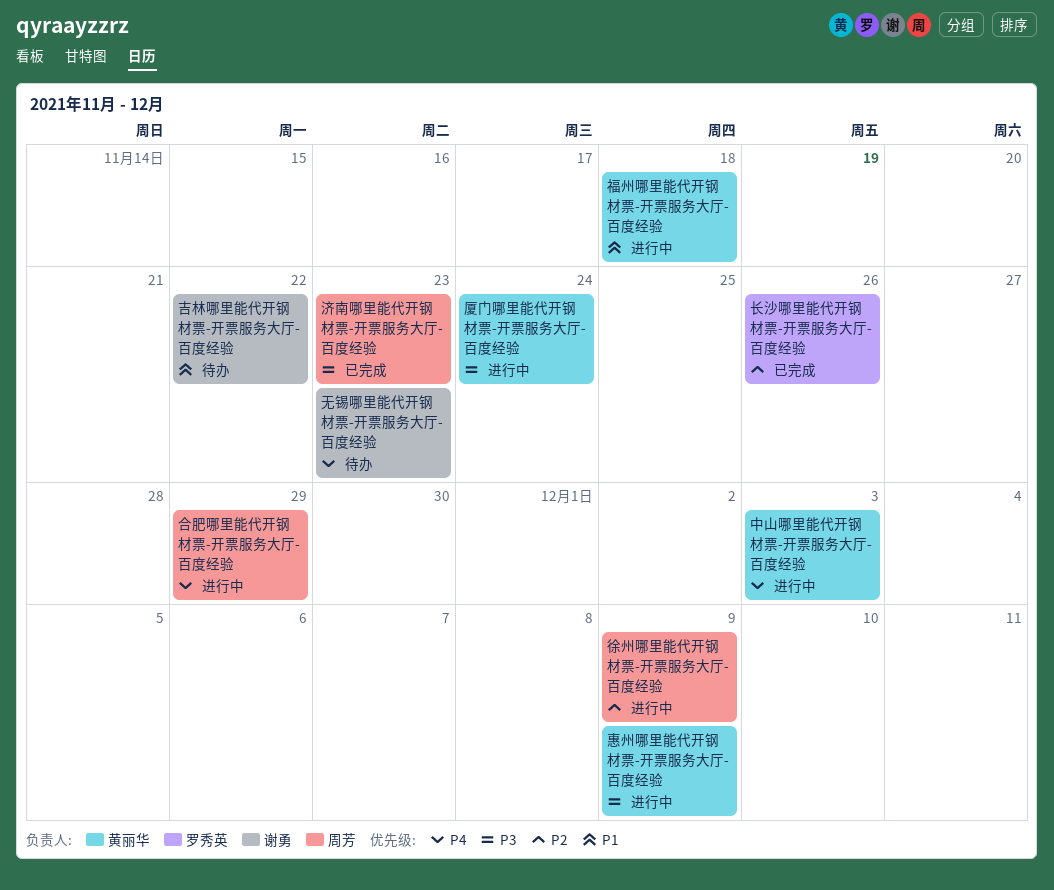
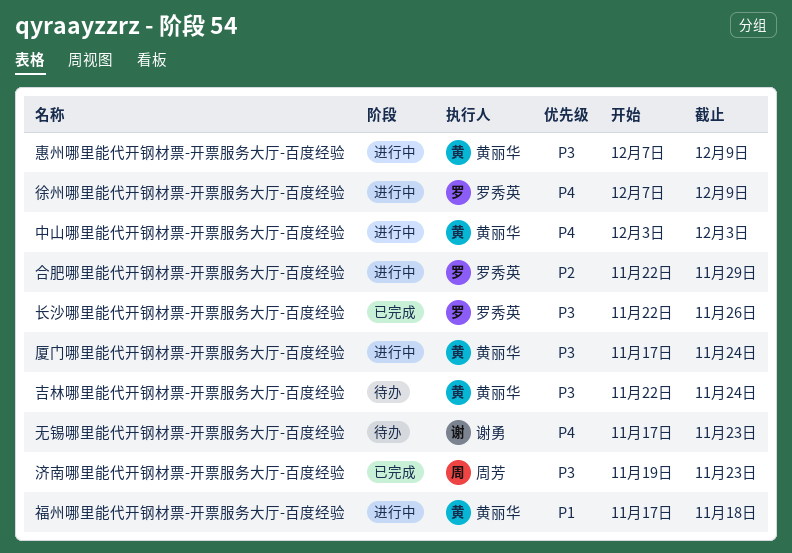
合肥哪里能代开钢材票-开票服务大厅-百度经验, owner: 周芳 -> 罗秀英
合肥哪里能代开钢材票-开票服务大厅-百度经验, priority: P4 -> P2
吉林哪里能代开钢材票-开票服务大厅-百度经验, owner: 谢勇 -> 黄丽华
吉林哪里能代开钢材票-开票服务大厅-百度经验, priority: P1 -> P3
吉林哪里能代开钢材票-开票服务大厅-百度经验, due: Nov 22 -> Nov 24
徐州哪里能代开钢材票-开票服务大厅-百度经验, owner: 周芳 -> 罗秀英
徐州哪里能代开钢材票-开票服务大厅-百度经验, priority: P2 -> P4
长沙哪里能代开钢材票-开票服务大厅-百度经验, priority: P2 -> P3

